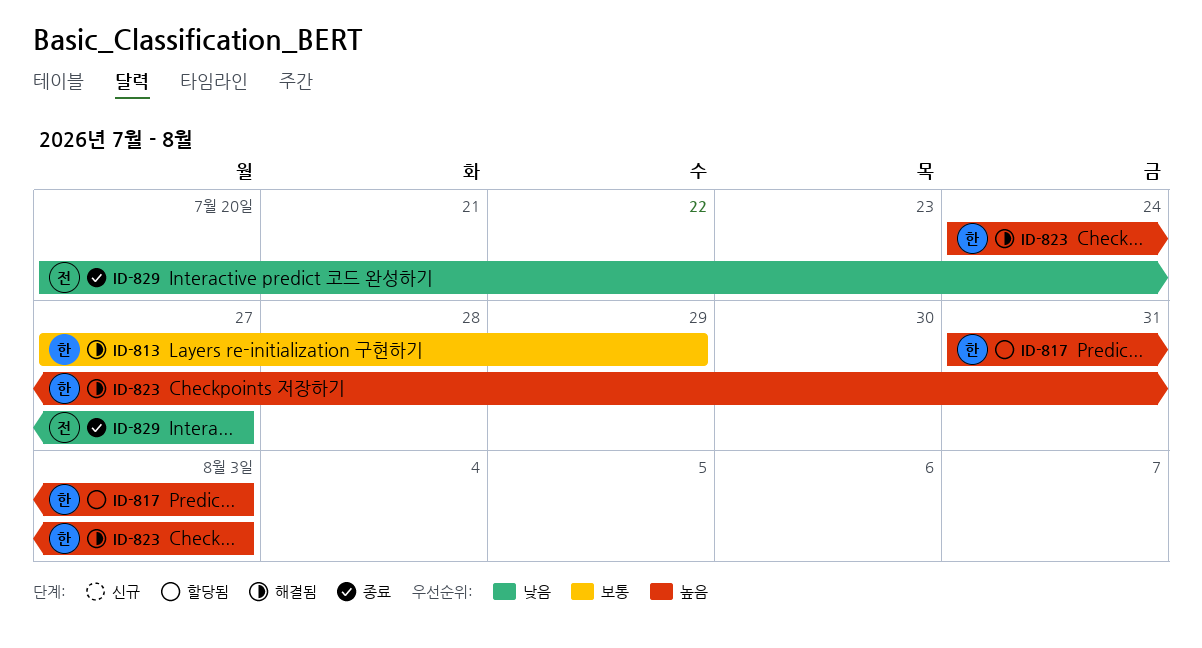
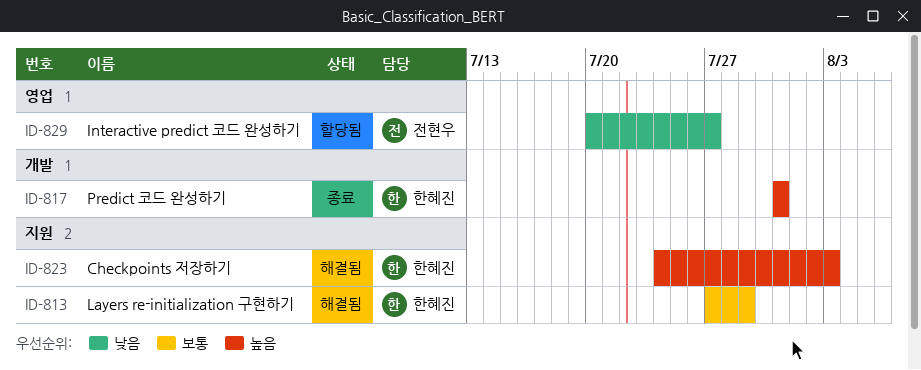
ID-817, status: 할당됨 -> 종료
ID-817, due: Aug 3 -> Jul 31
ID-829, status: 종료 -> 할당됨

